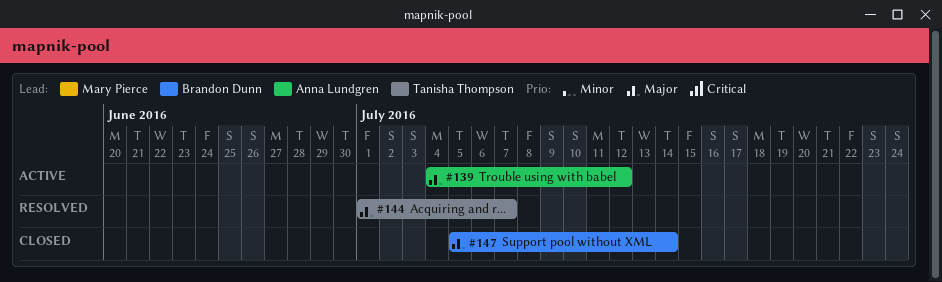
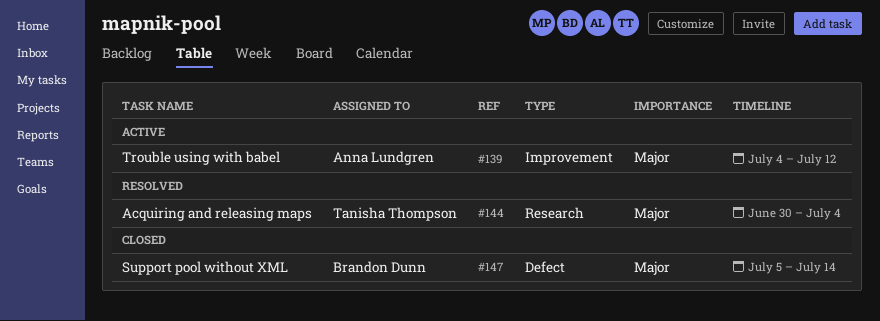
#144, start: Jul 1 -> Jun 30
#144, due: Jul 7 -> Jul 4

